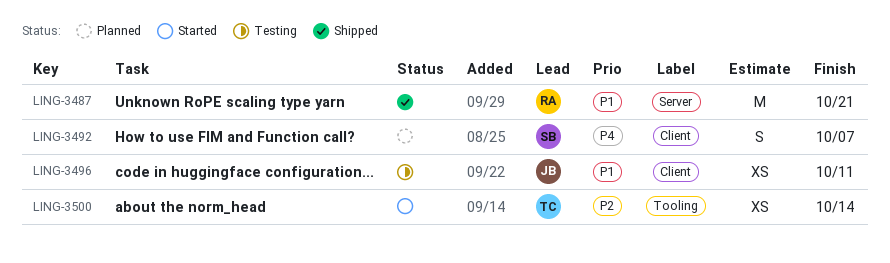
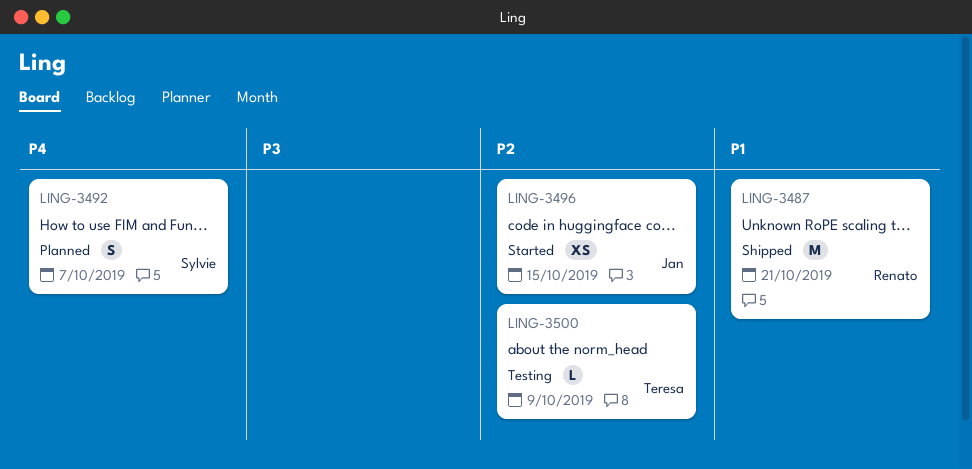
LING-3496, status: Testing -> Started
LING-3496, priority: P1 -> P2
LING-3496, due: Oct 11 -> Oct 15
LING-3500, status: Started -> Testing
LING-3500, estimate: XS -> L
LING-3500, due: Oct 14 -> Oct 9

